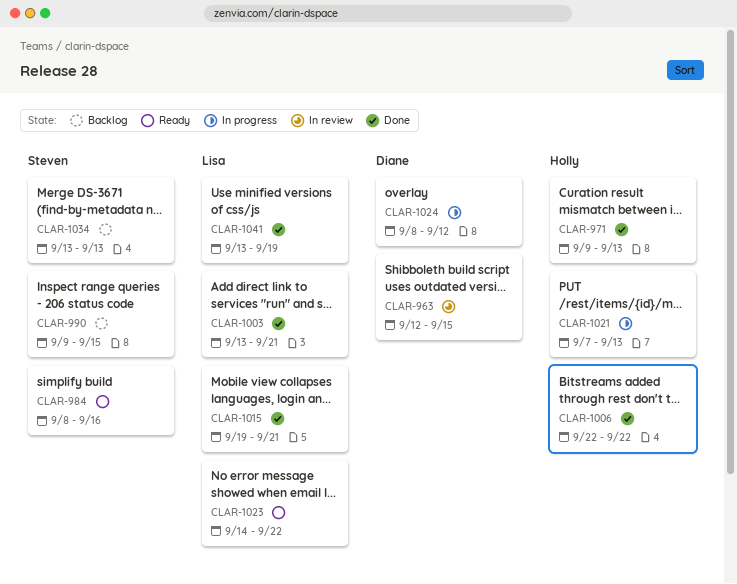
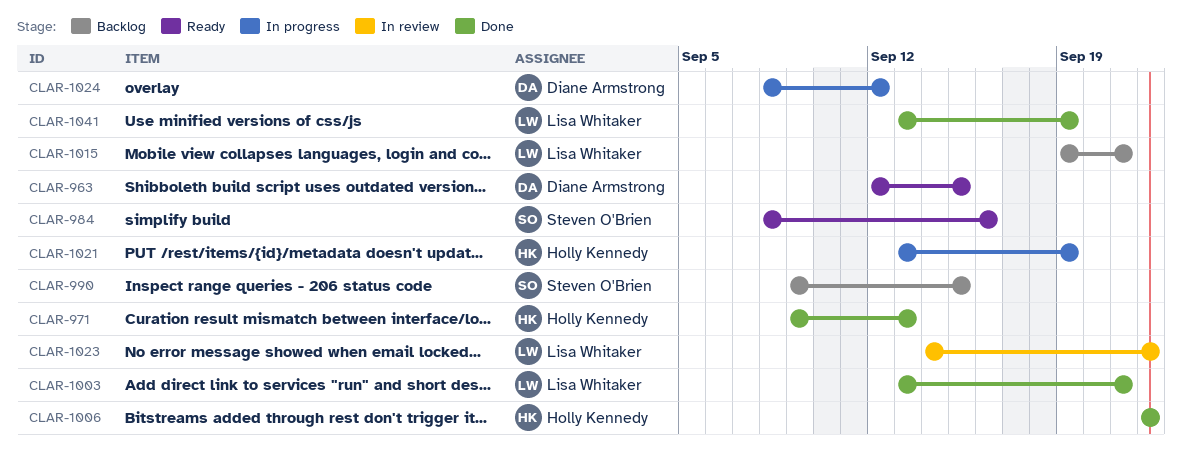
CLAR-963, status: In review -> Ready
CLAR-1015, status: Done -> Backlog
CLAR-1021, start: Sep 7 -> Sep 13
CLAR-1021, due: Sep 13 -> Sep 19
CLAR-1023, status: Ready -> In review
CLAR-1034: present -> none

